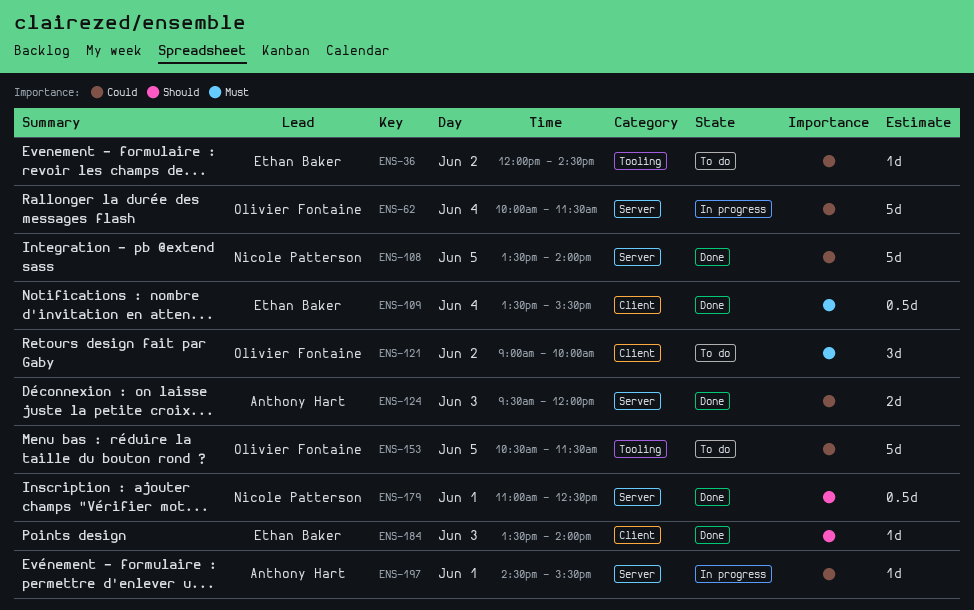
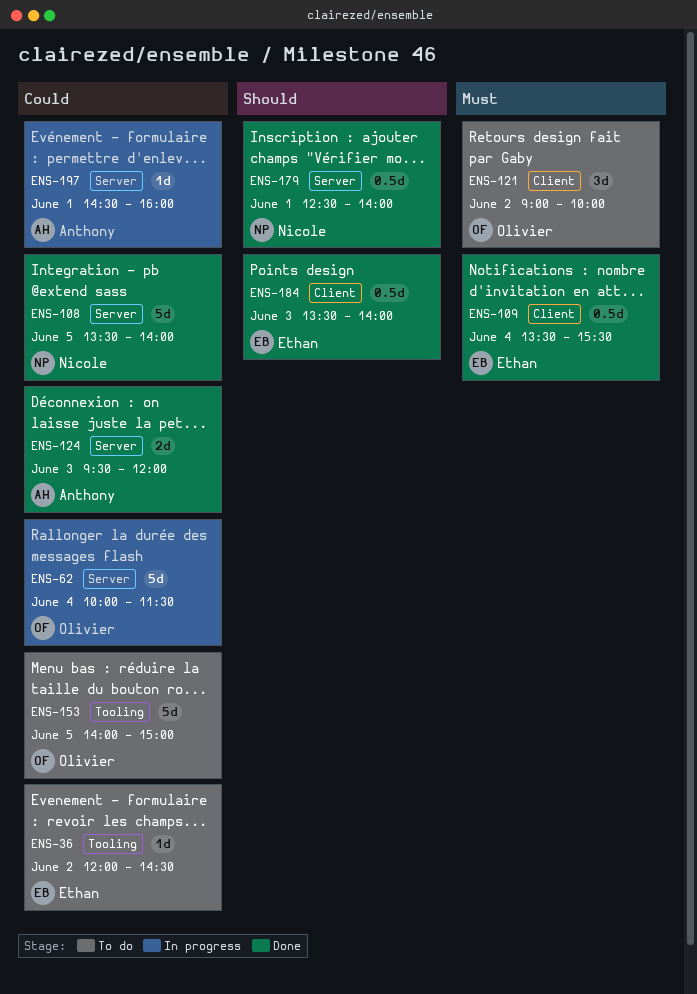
ENS-153, begins: 10:30 -> 14:00
ENS-153, ends: 11:30 -> 15:00
ENS-179, begins: 11:00 -> 12:30
ENS-179, ends: 12:30 -> 14:00
ENS-184, estimate: 1d -> 0.5d
ENS-197, ends: 15:30 -> 16:00

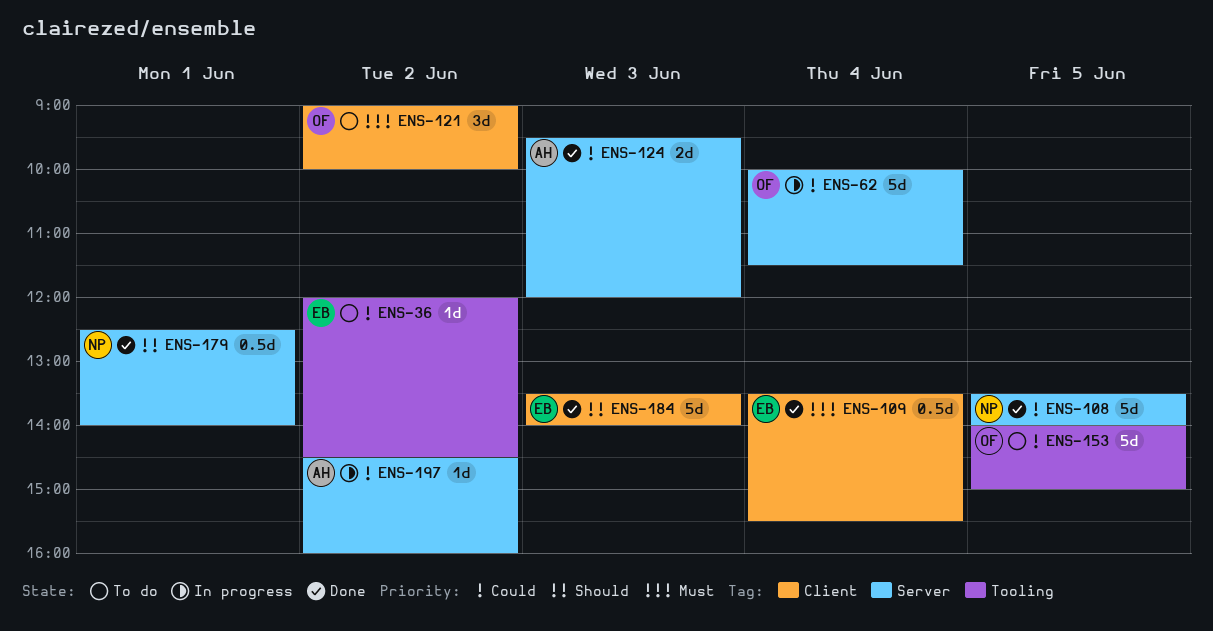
ENS-184, estimate: 0.5d -> 5d
ENS-197, day: Jun 1 -> Jun 2

